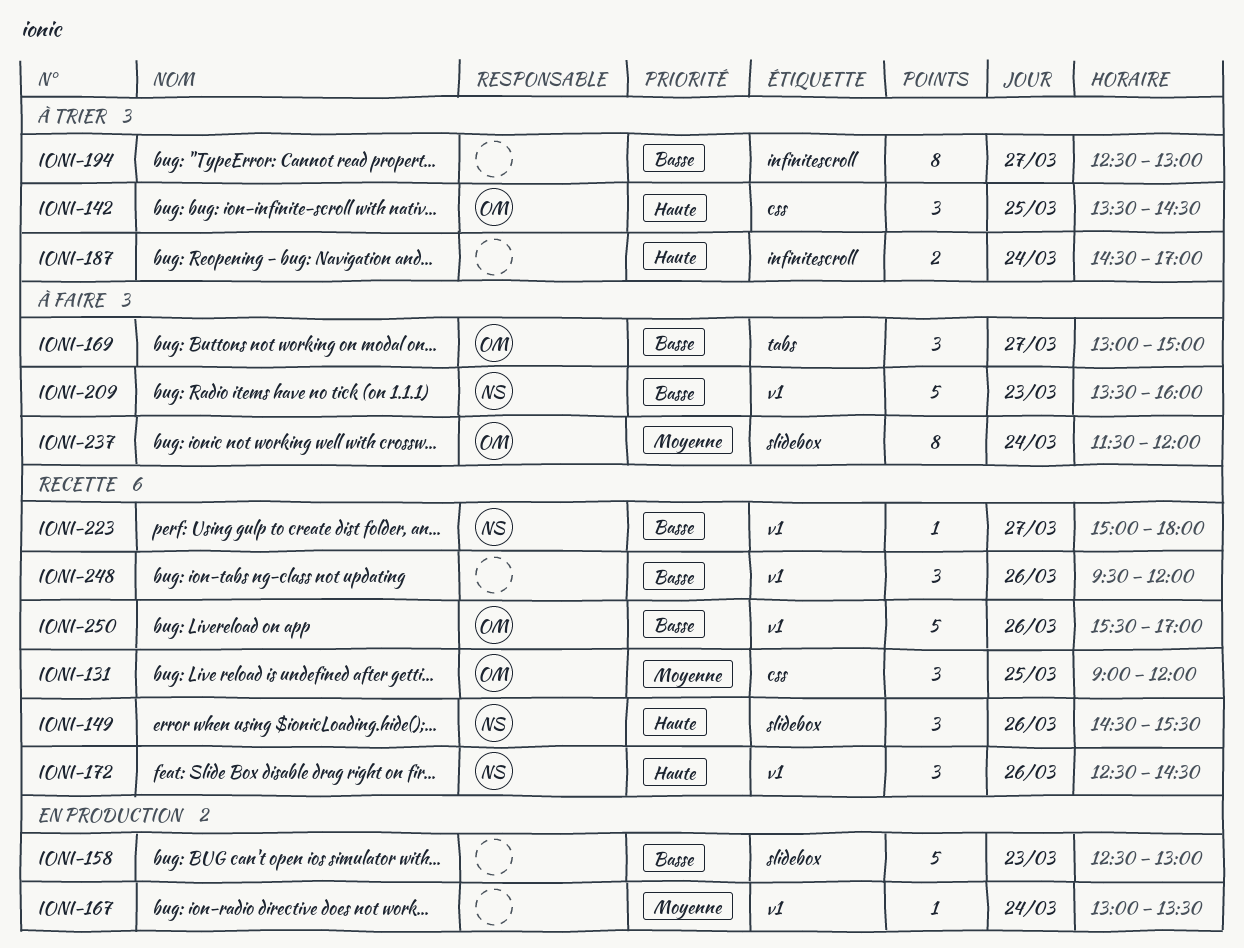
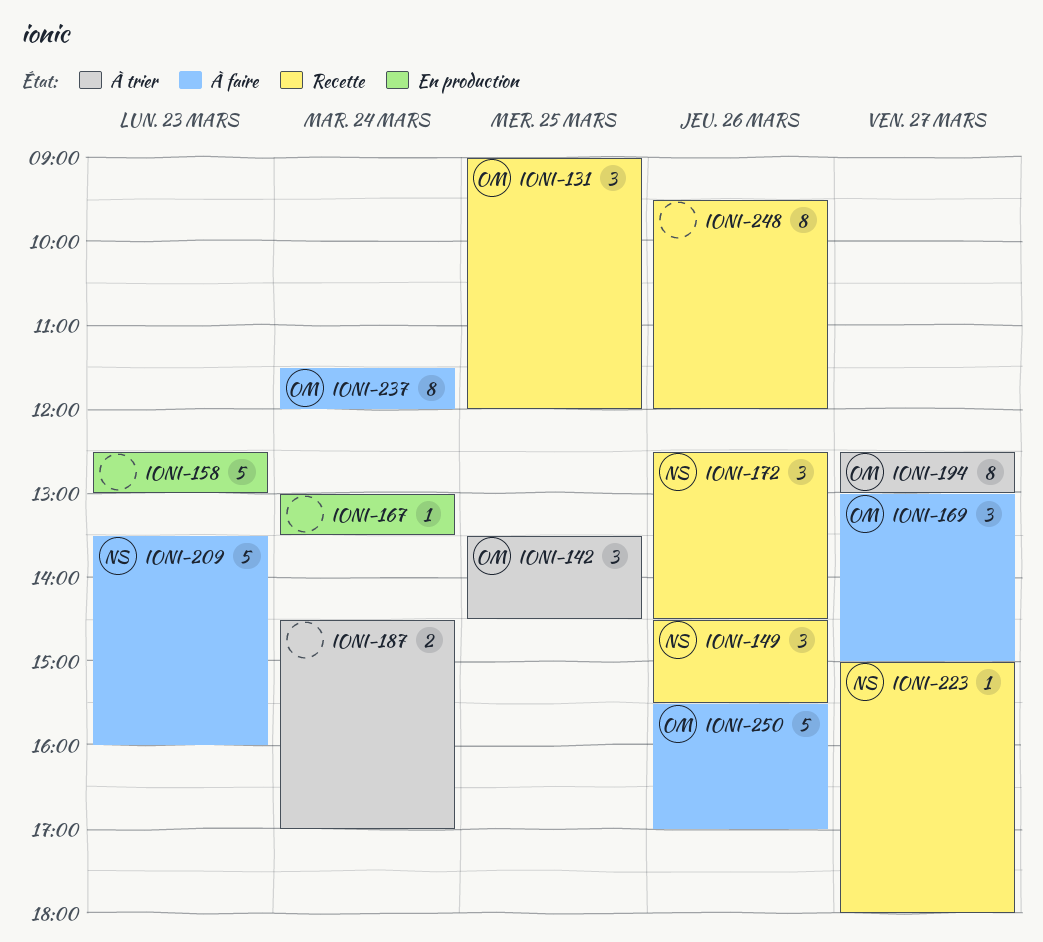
IONI-194, owner: none -> OM
IONI-248, estimate: 3 -> 8
IONI-250, status: Recette -> À faire

